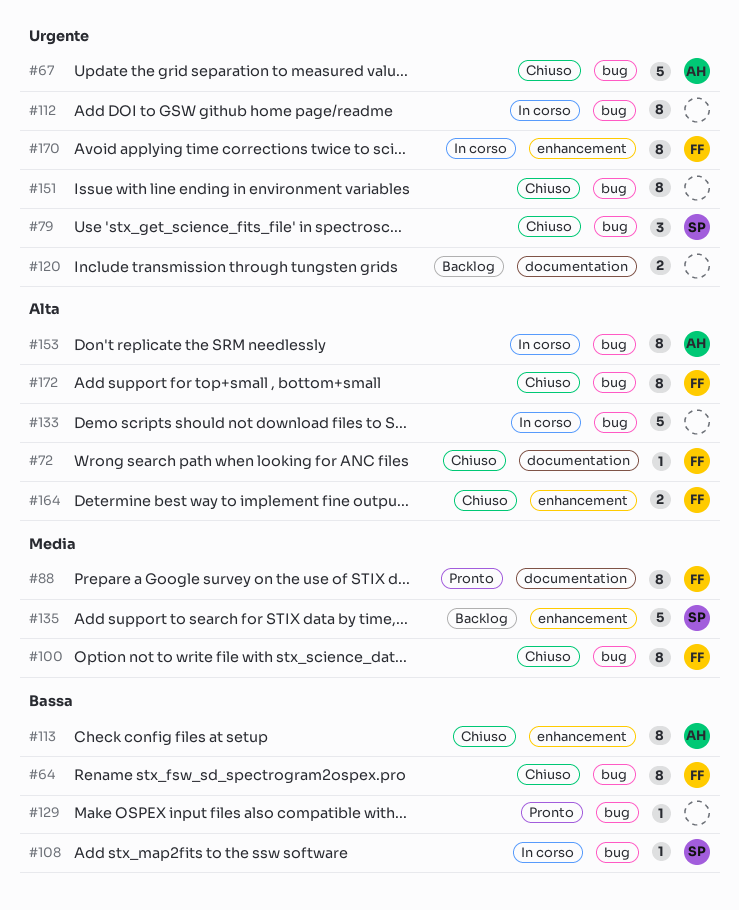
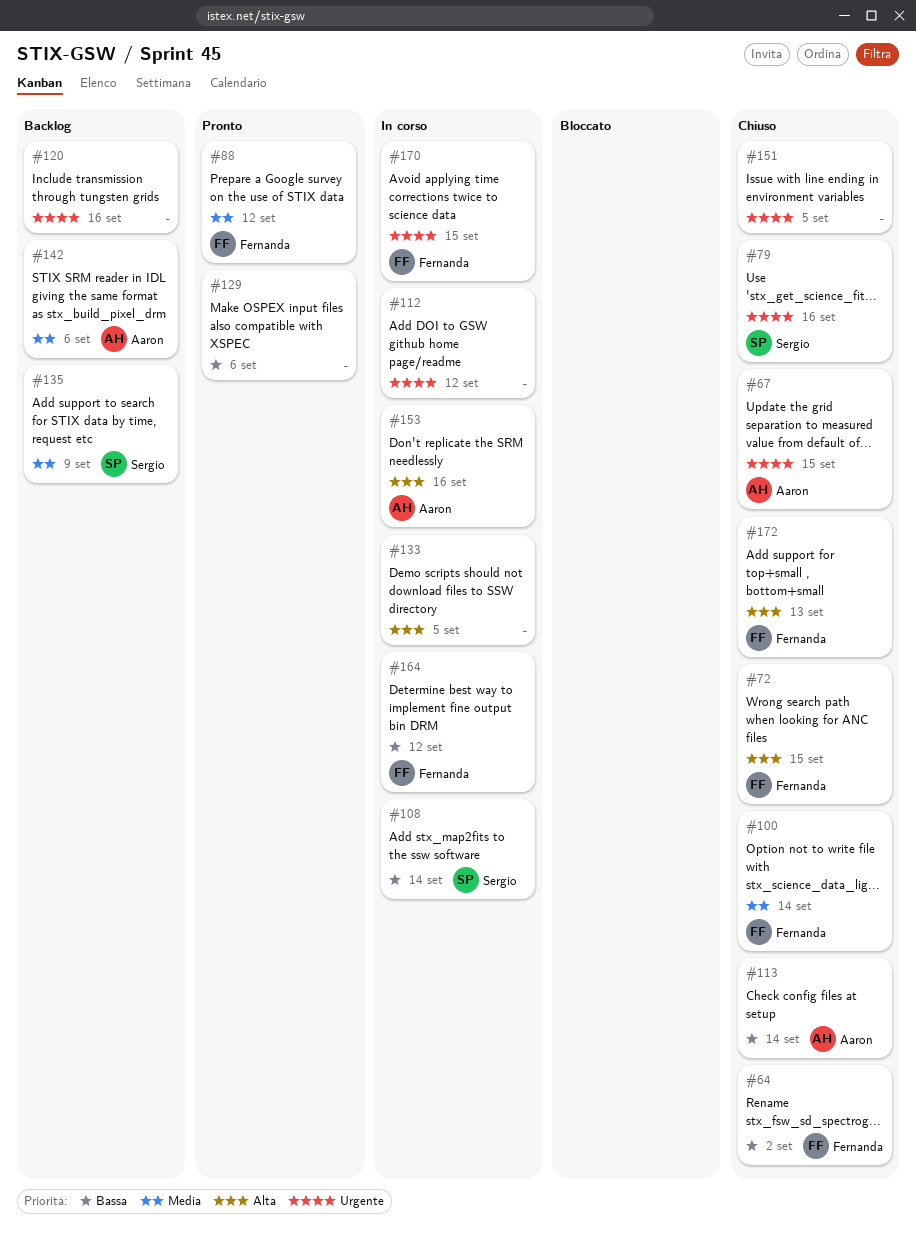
#142: none -> present
#164, status: Chiuso -> In corso
#164, priority: Alta -> Bassa

